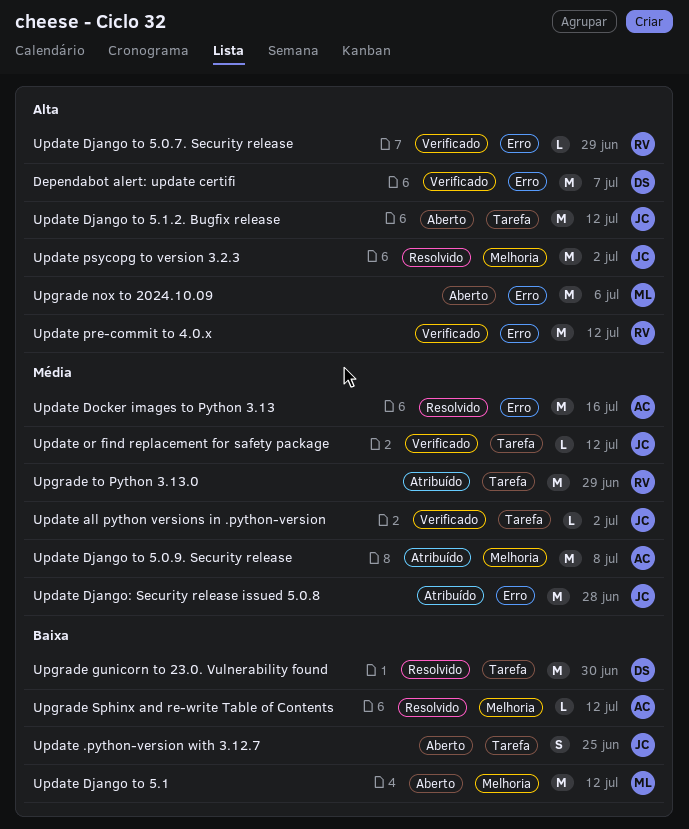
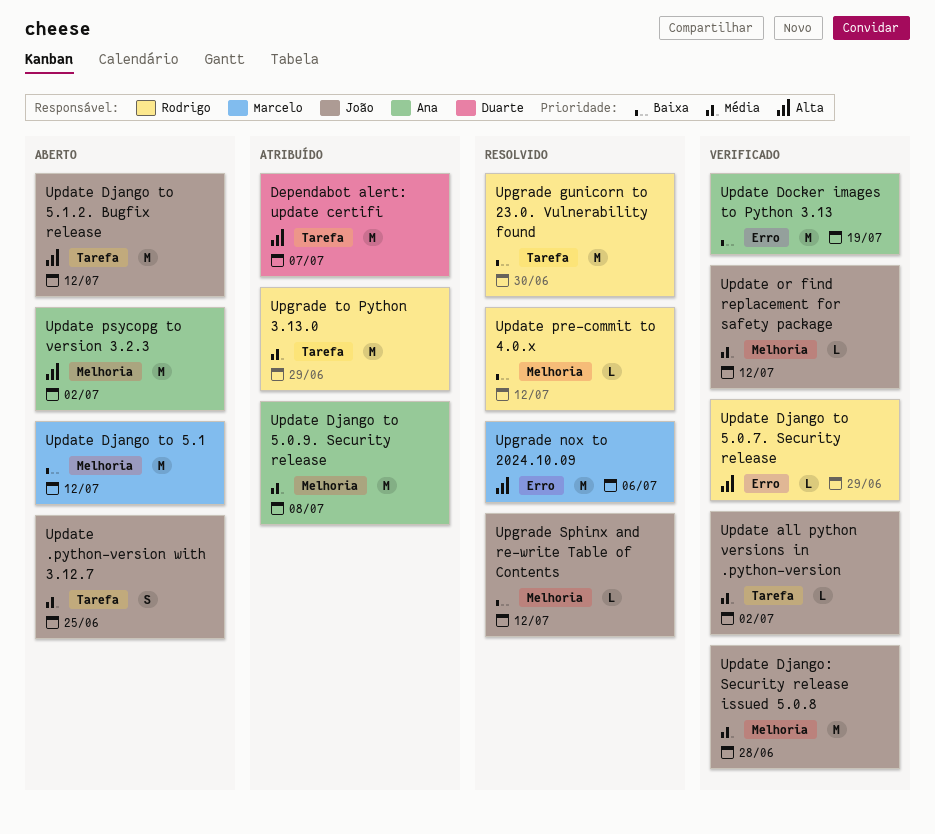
Dependabot alert: update certifi, status: Verificado -> Atribuído
Dependabot alert: update certifi, label: Erro -> Tarefa
Update .python-version with 3.12.7, priority: Baixa -> Média
Update Django: Security release issued 5.0.8, status: Atribuído -> Verificado
Update Django: Security release issued 5.0.8, label: Erro -> Melhoria
Update Docker images to Python 3.13, status: Resolvido -> Verificado
Update Docker images to Python 3.13, priority: Média -> Baixa
Update Docker images to Python 3.13, due: Jul 16 -> Jul 19
Update or find replacement for safety package, label: Tarefa -> Melhoria
Update pre-commit to 4.0.x, status: Verificado -> Resolvido
Update pre-commit to 4.0.x, priority: Alta -> Baixa
Update pre-commit to 4.0.x, label: Erro -> Melhoria
Update pre-commit to 4.0.x, estimate: M -> L
Update psycopg to version 3.2.3, status: Resolvido -> Aberto
Update psycopg to version 3.2.3, owner: João -> Ana
Upgrade gunicorn to 23.0. Vulnerability found, owner: Duarte -> Rodrigo
Upgrade nox to 2024.10.09, status: Aberto -> Resolvido
Upgrade Sphinx and re-write Table of Contents, owner: Ana -> João

